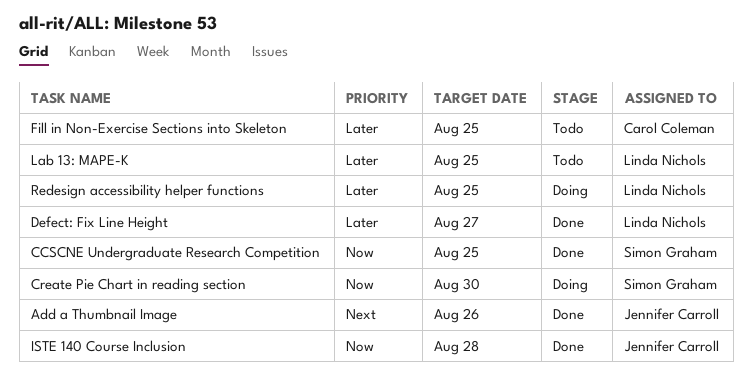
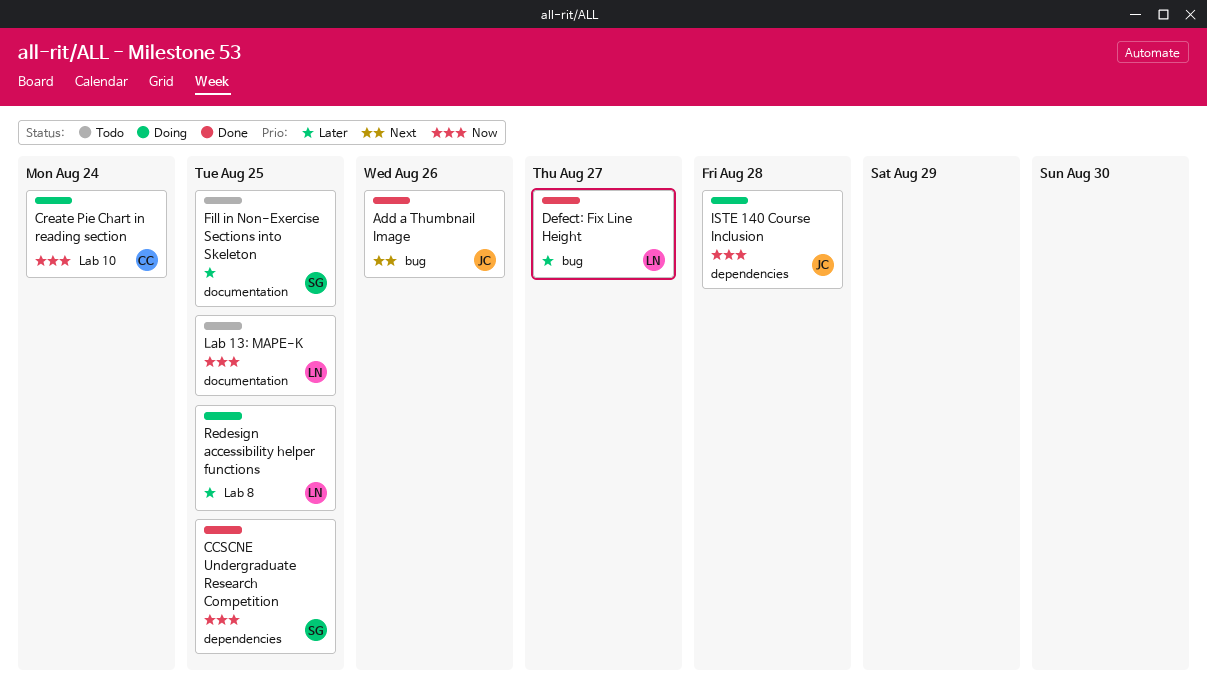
Create Pie Chart in reading section, owner: Simon Graham -> Carol Coleman
Create Pie Chart in reading section, due: Aug 30 -> Aug 24
Fill in Non-Exercise Sections into Skeleton, owner: Carol Coleman -> Simon Graham
ISTE 140 Course Inclusion, status: Done -> Doing
Lab 13: MAPE-K, priority: Later -> Now

